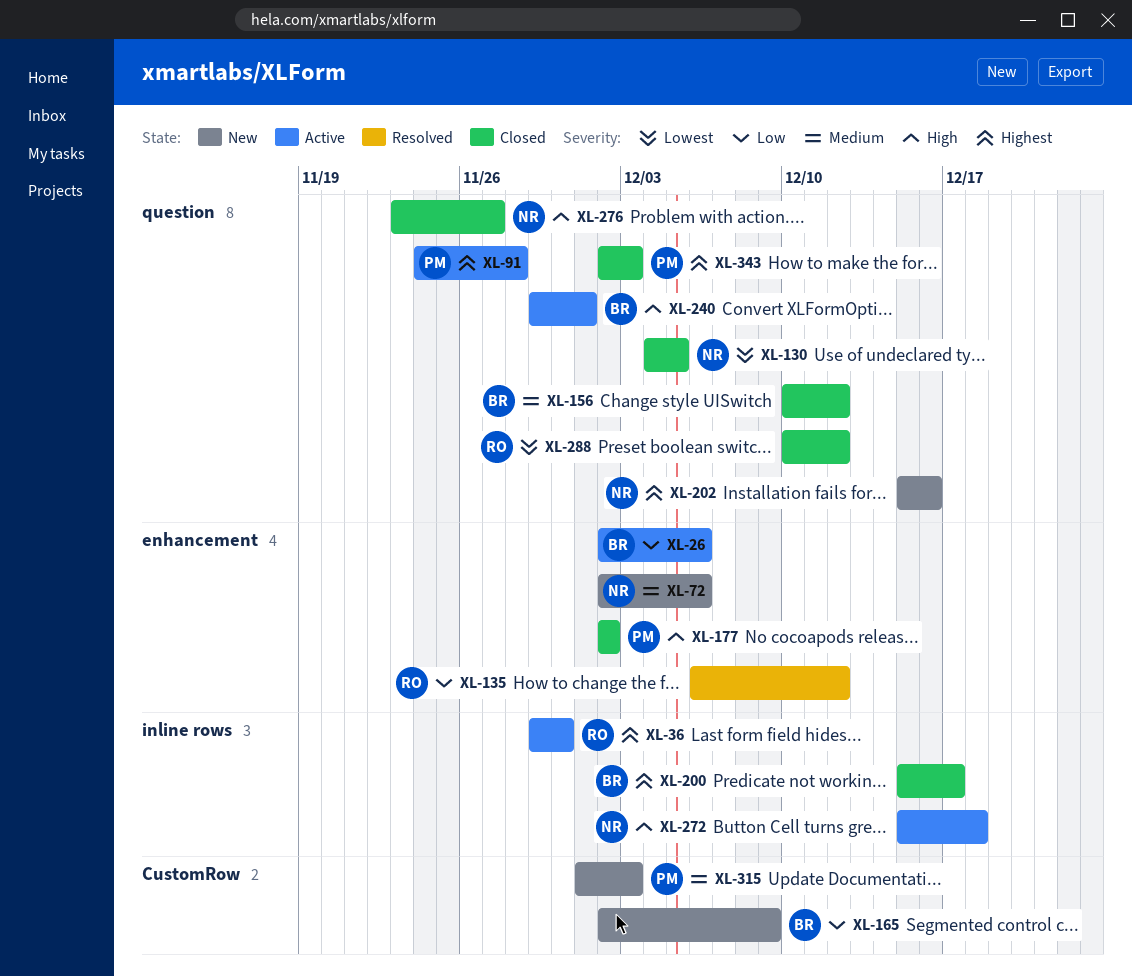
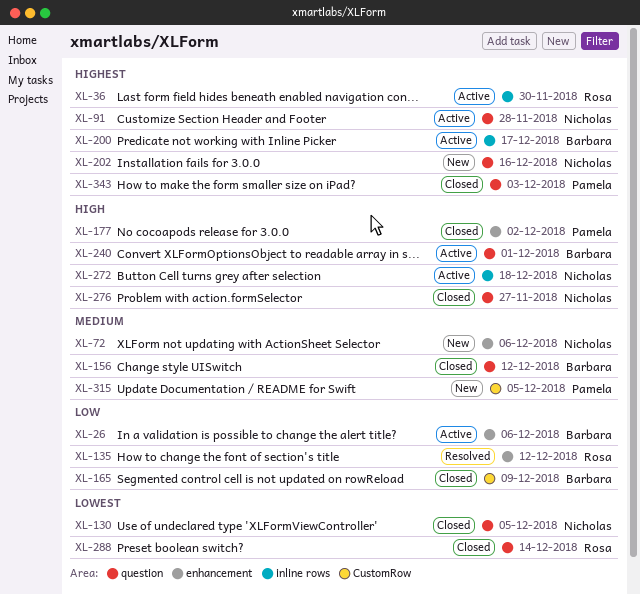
XL-91, owner: Pamela -> Nicholas
XL-165, status: New -> Closed
XL-200, status: Closed -> Active
XL-288, due: Dec 12 -> Dec 14
XL-315, due: Dec 3 -> Dec 5

